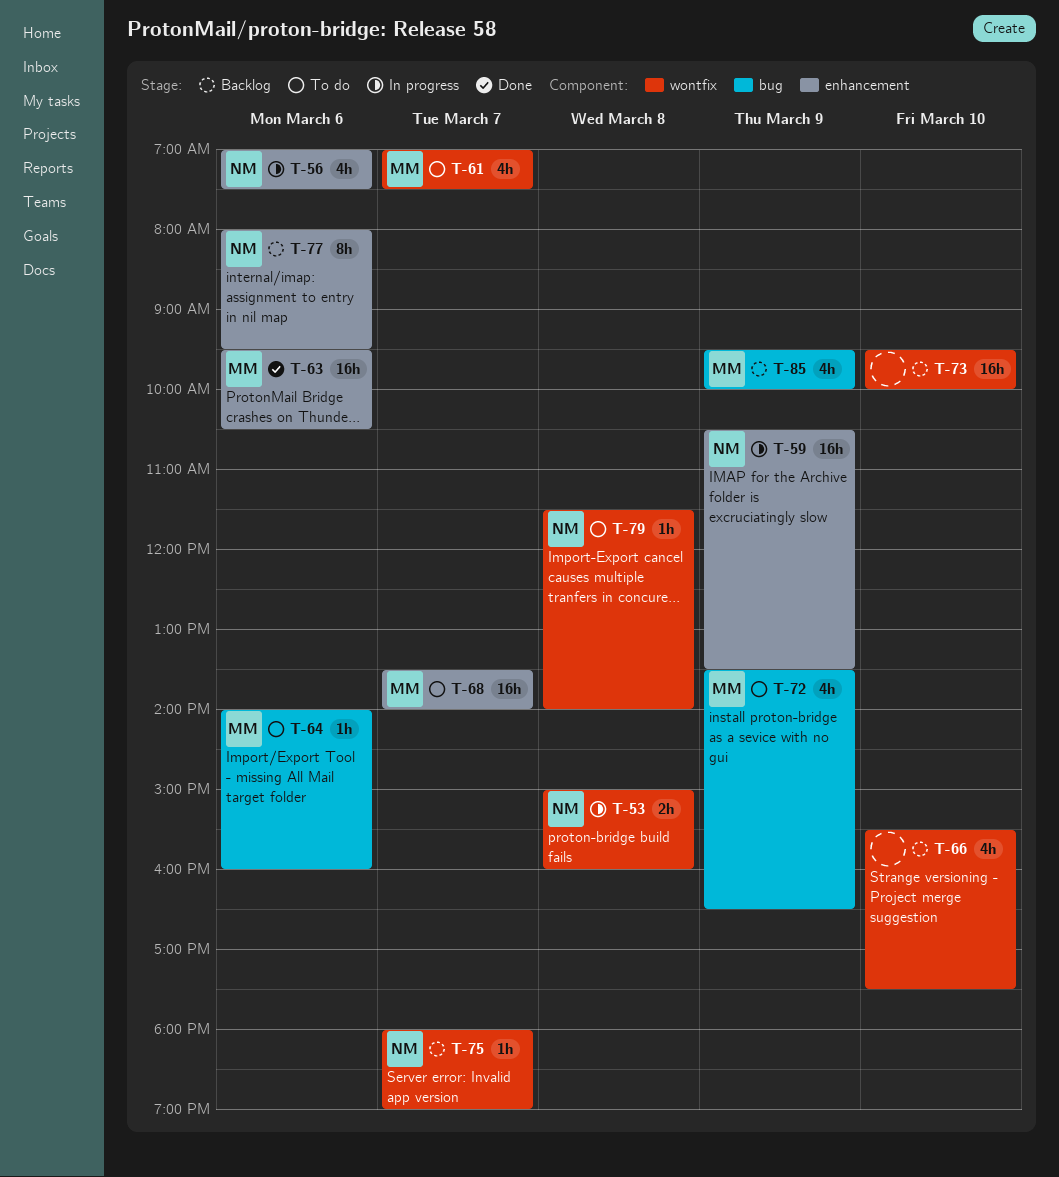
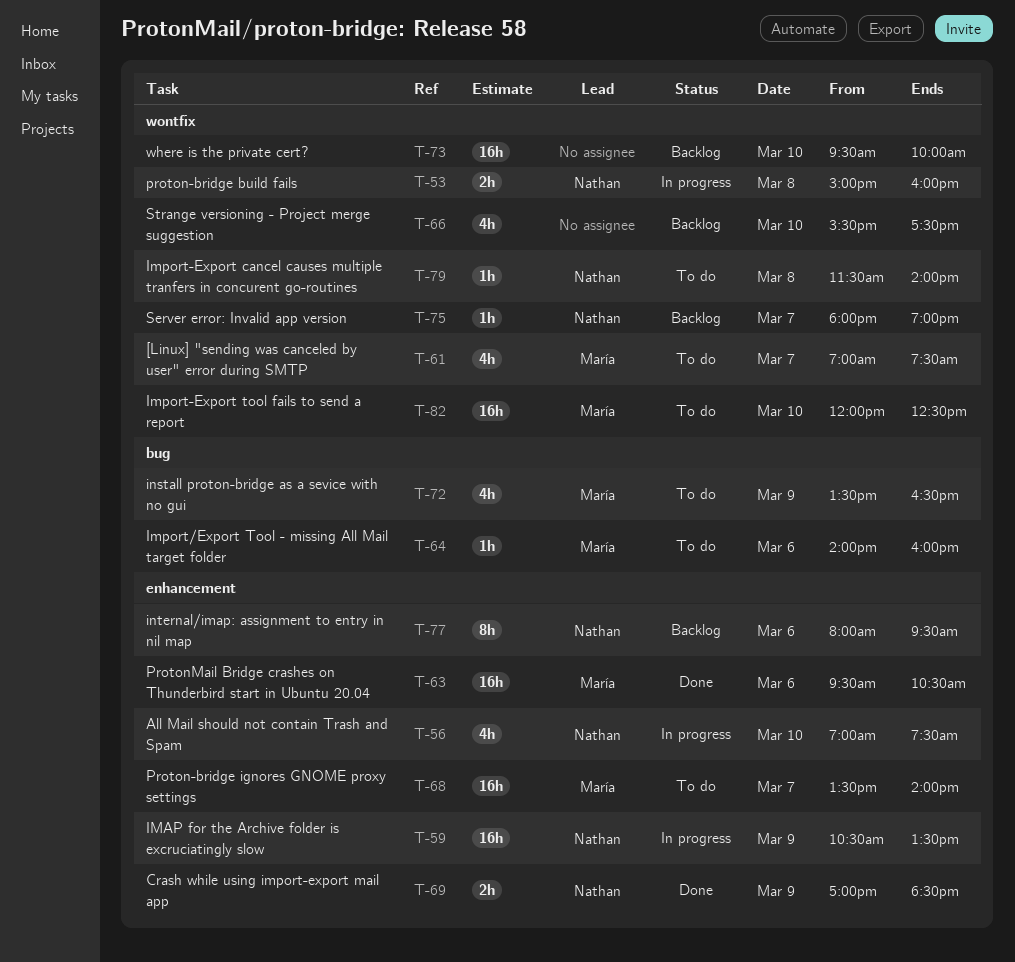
T-56, day: Mar 6 -> Mar 10
T-69: none -> present
T-82: none -> present
T-85: present -> none

